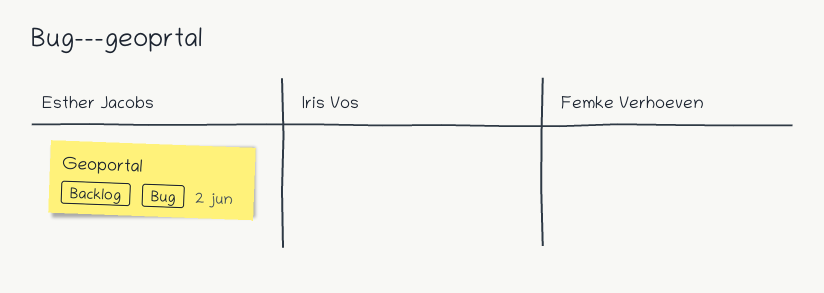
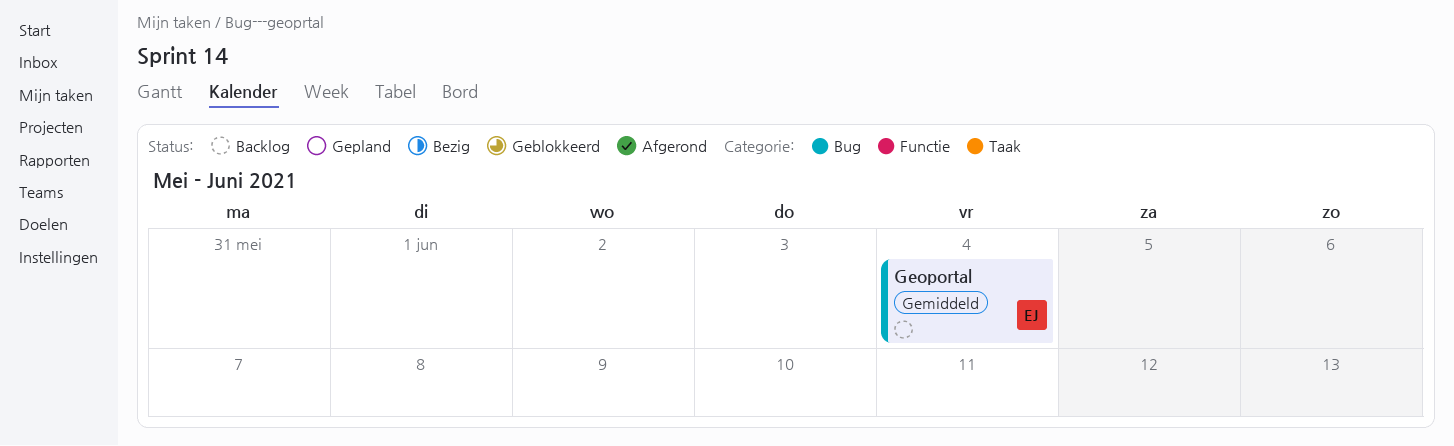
Geoportal, due: Jun 2 -> Jun 4

